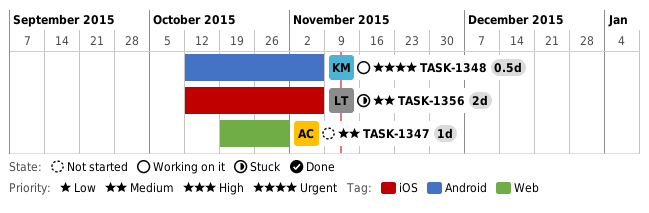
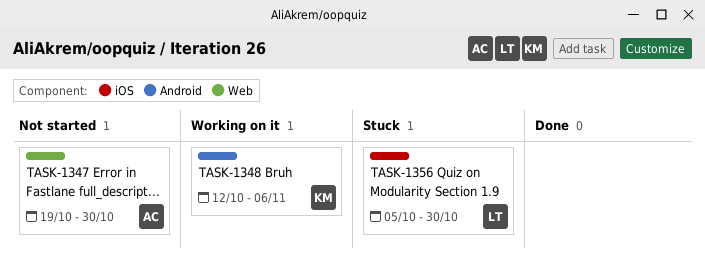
TASK-1356, start: Oct 12 -> Oct 5
TASK-1356, due: Nov 6 -> Oct 30

